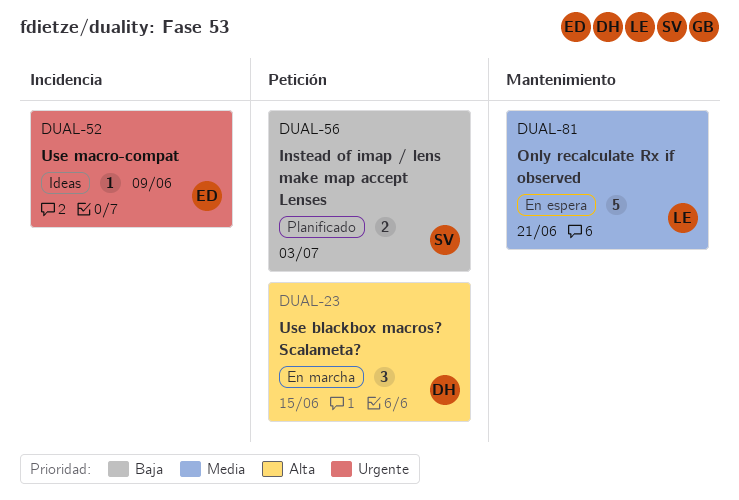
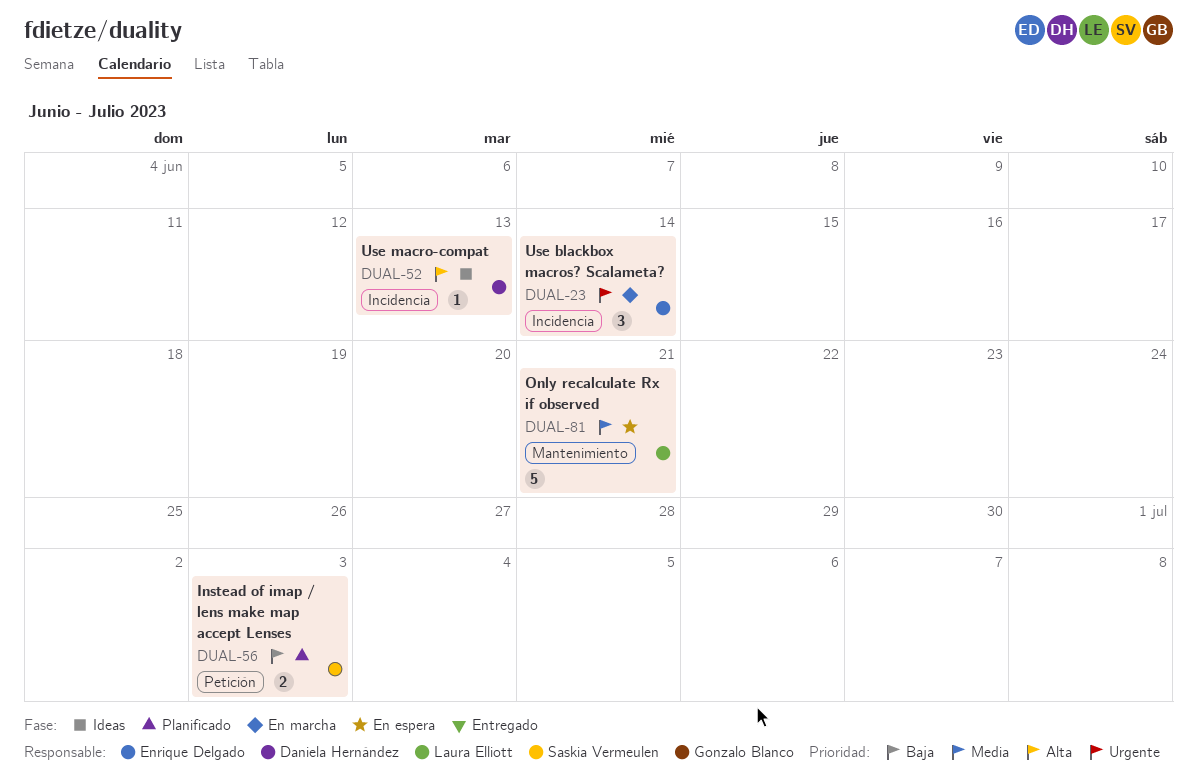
DUAL-23, owner: Daniela Hernández -> Enrique Delgado
DUAL-23, priority: Alta -> Urgente
DUAL-23, label: Petición -> Incidencia
DUAL-23, due: Jun 15 -> Jun 14
DUAL-52, owner: Enrique Delgado -> Daniela Hernández
DUAL-52, priority: Urgente -> Alta
DUAL-52, due: Jun 9 -> Jun 13

